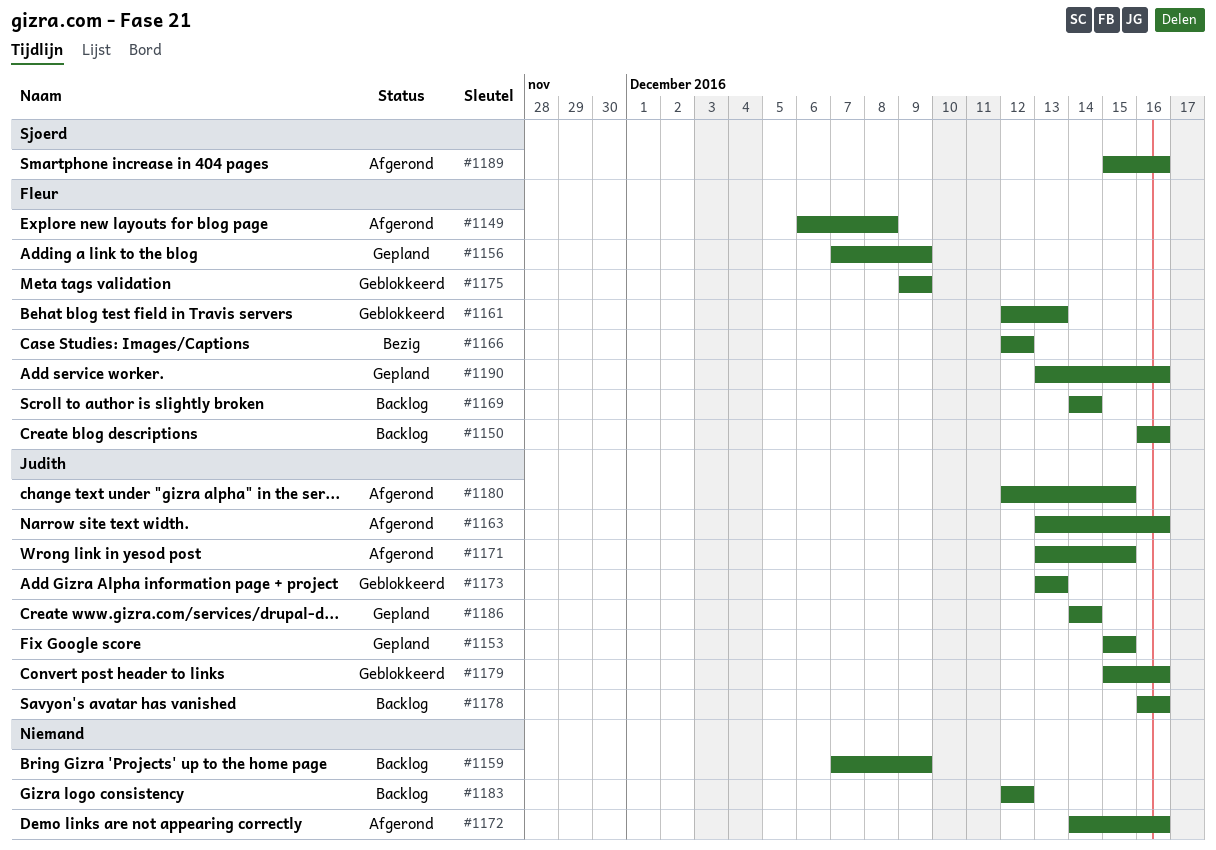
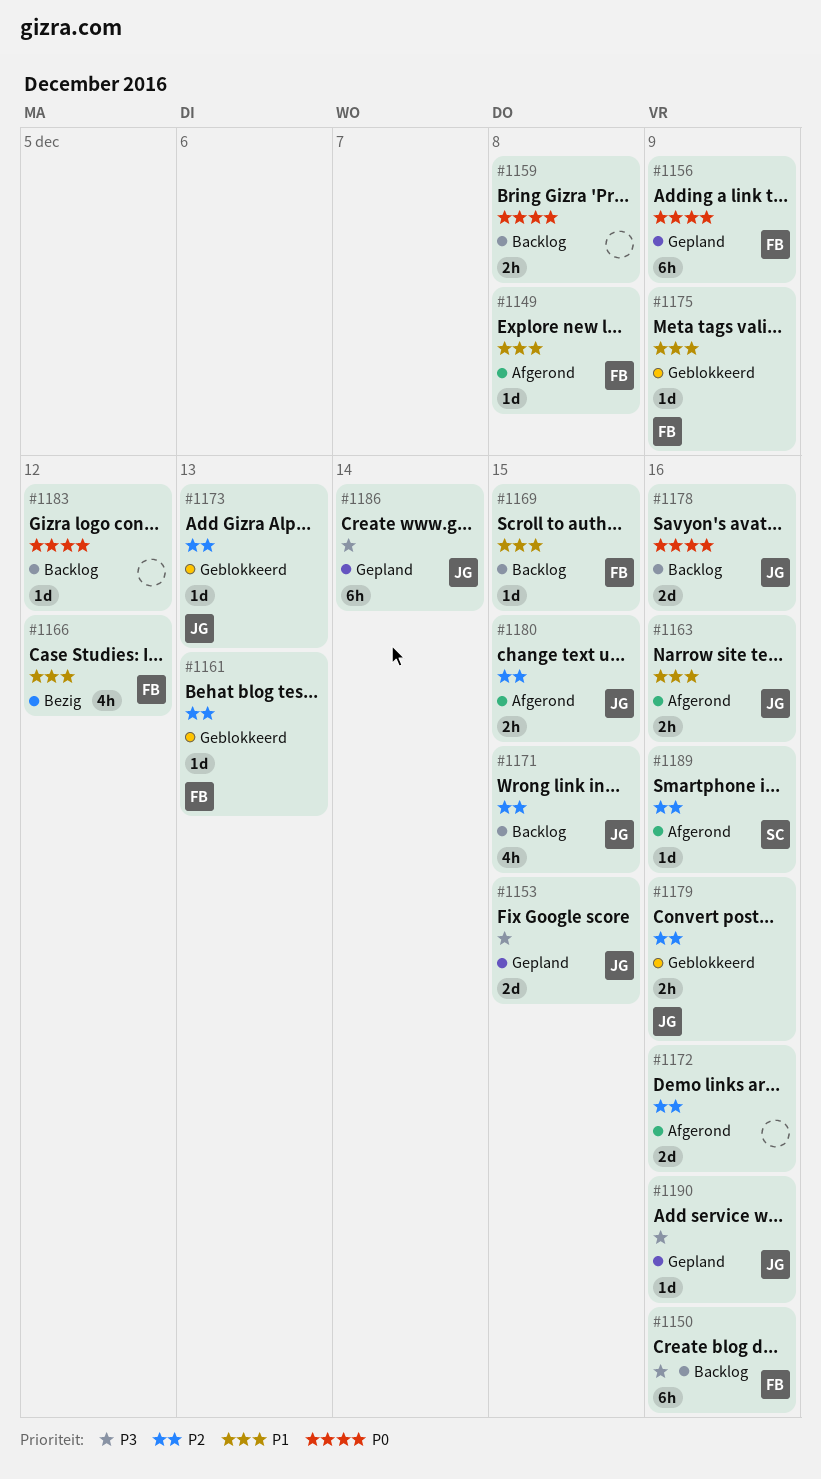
#1159, due: Dec 9 -> Dec 8
#1169, due: Dec 14 -> Dec 15
#1171, status: Afgerond -> Backlog
#1190, owner: Fleur -> Judith

